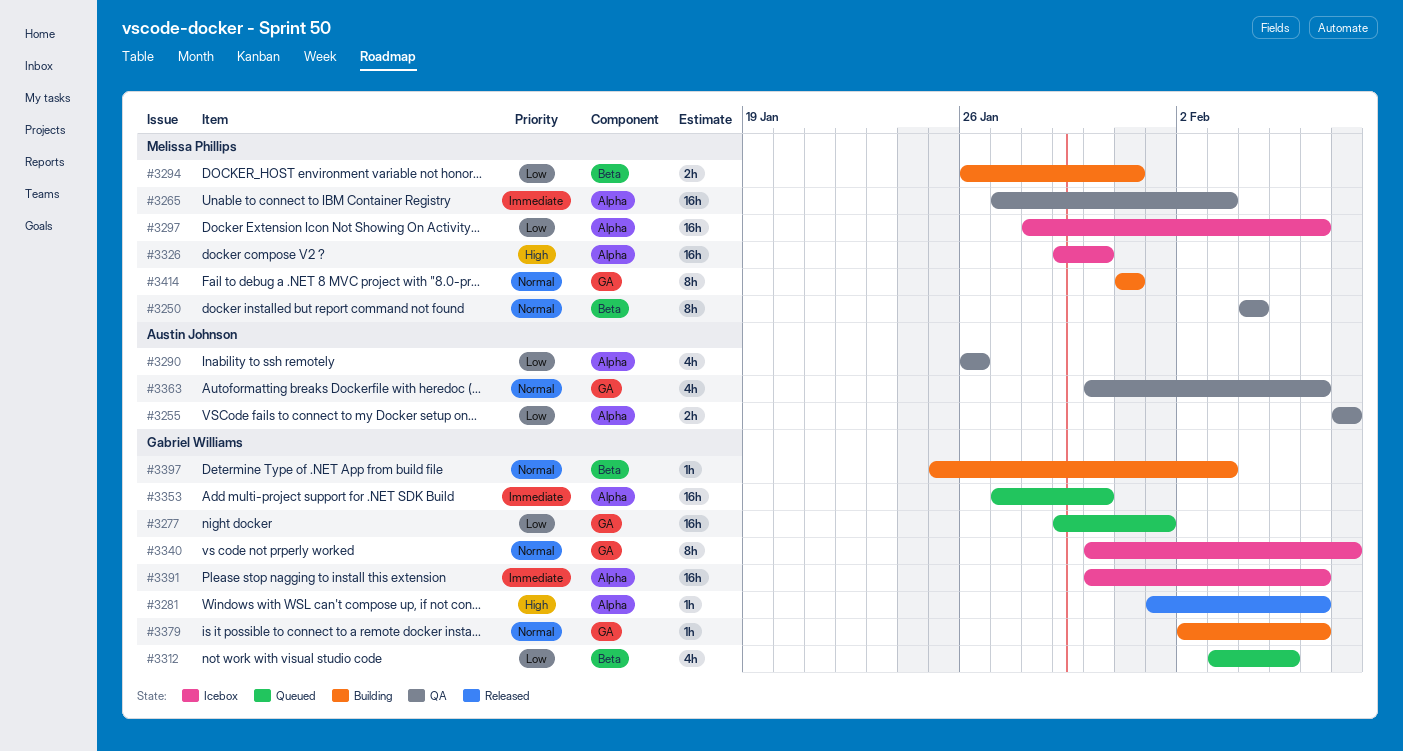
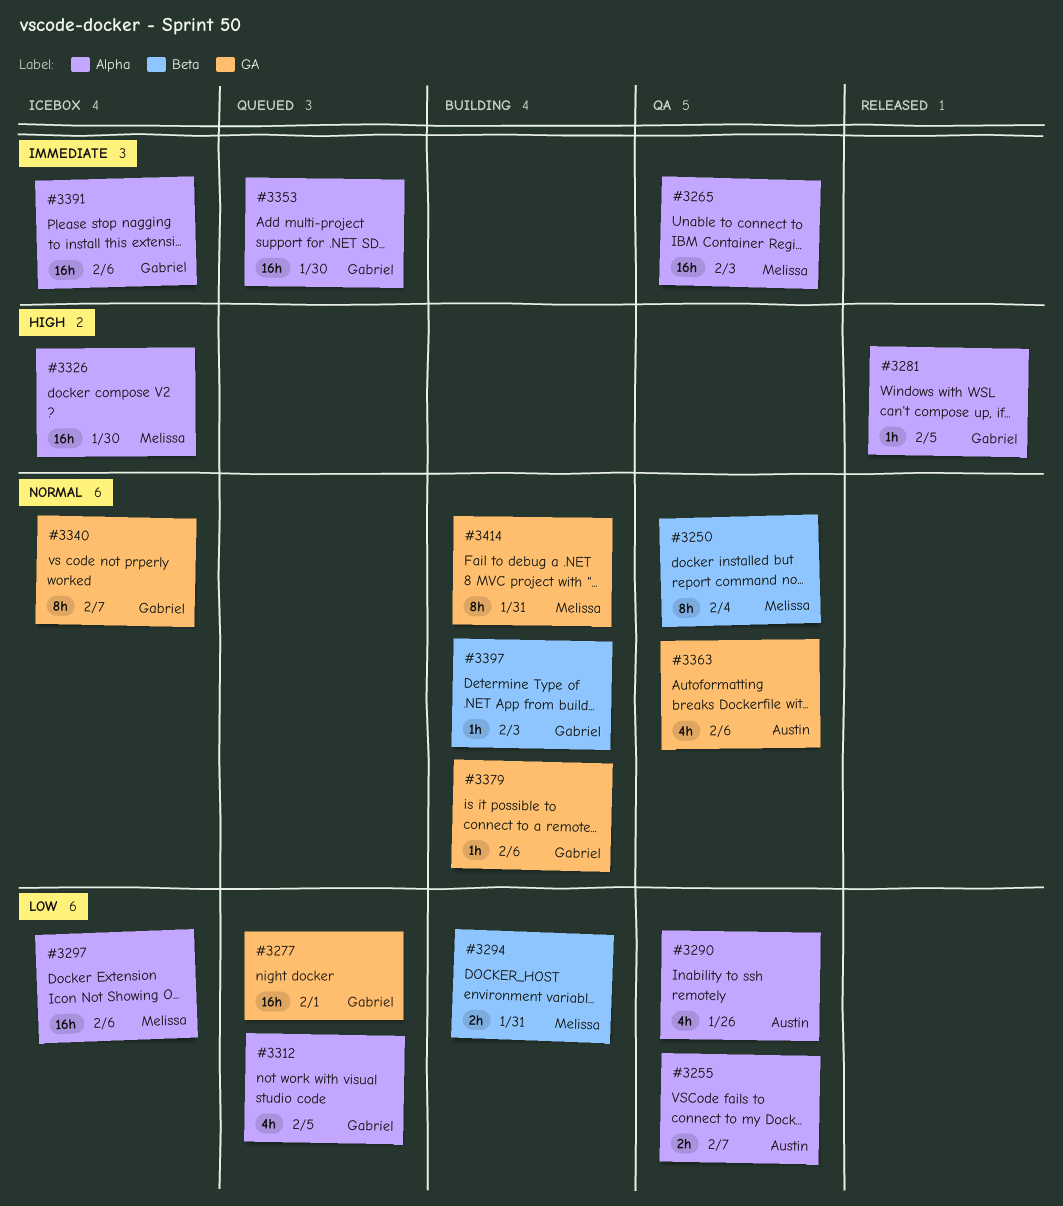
#3281, due: Feb 6 -> Feb 5
#3312, label: Beta -> Alpha

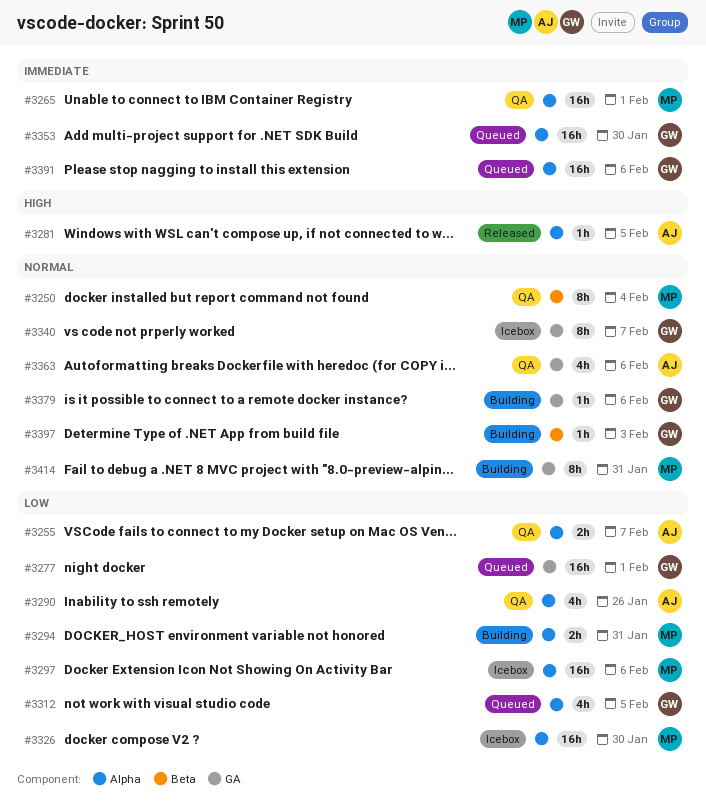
#3265, due: Feb 3 -> Feb 1
#3281, owner: Gabriel -> Austin
#3294, label: Beta -> Alpha
#3326, priority: High -> Low
#3391, status: Icebox -> Queued

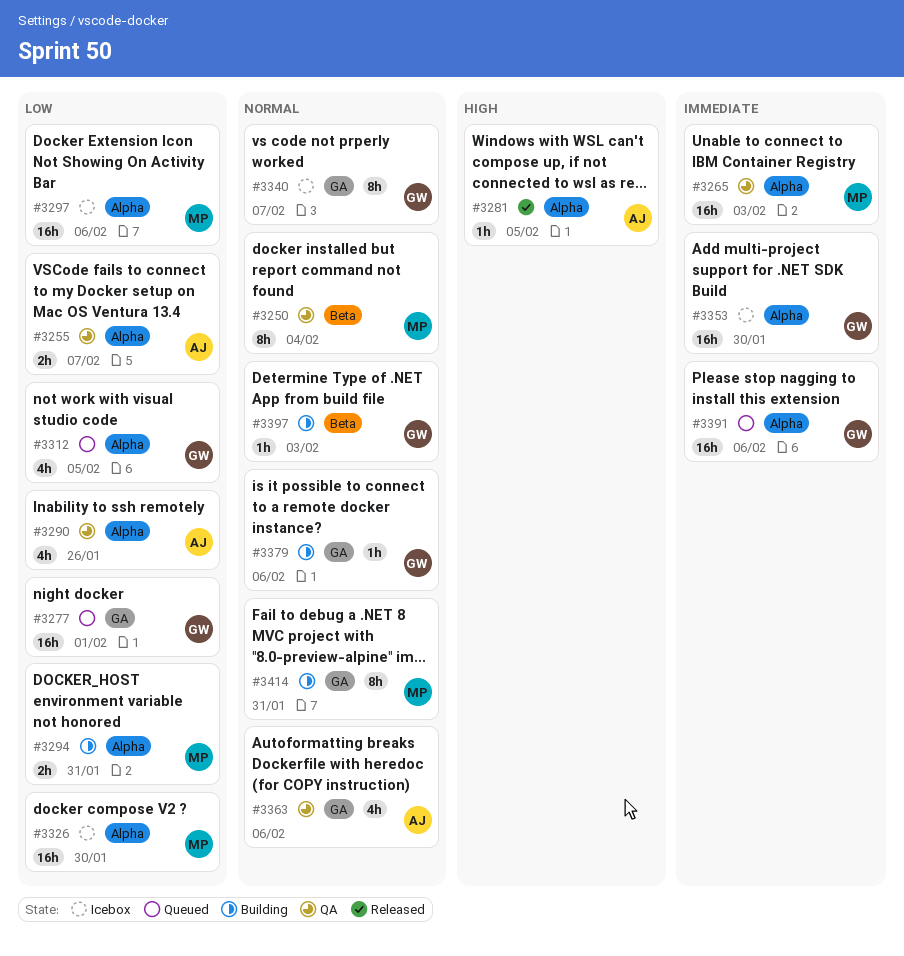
#3265, due: Feb 1 -> Feb 3
#3353, status: Queued -> Icebox

